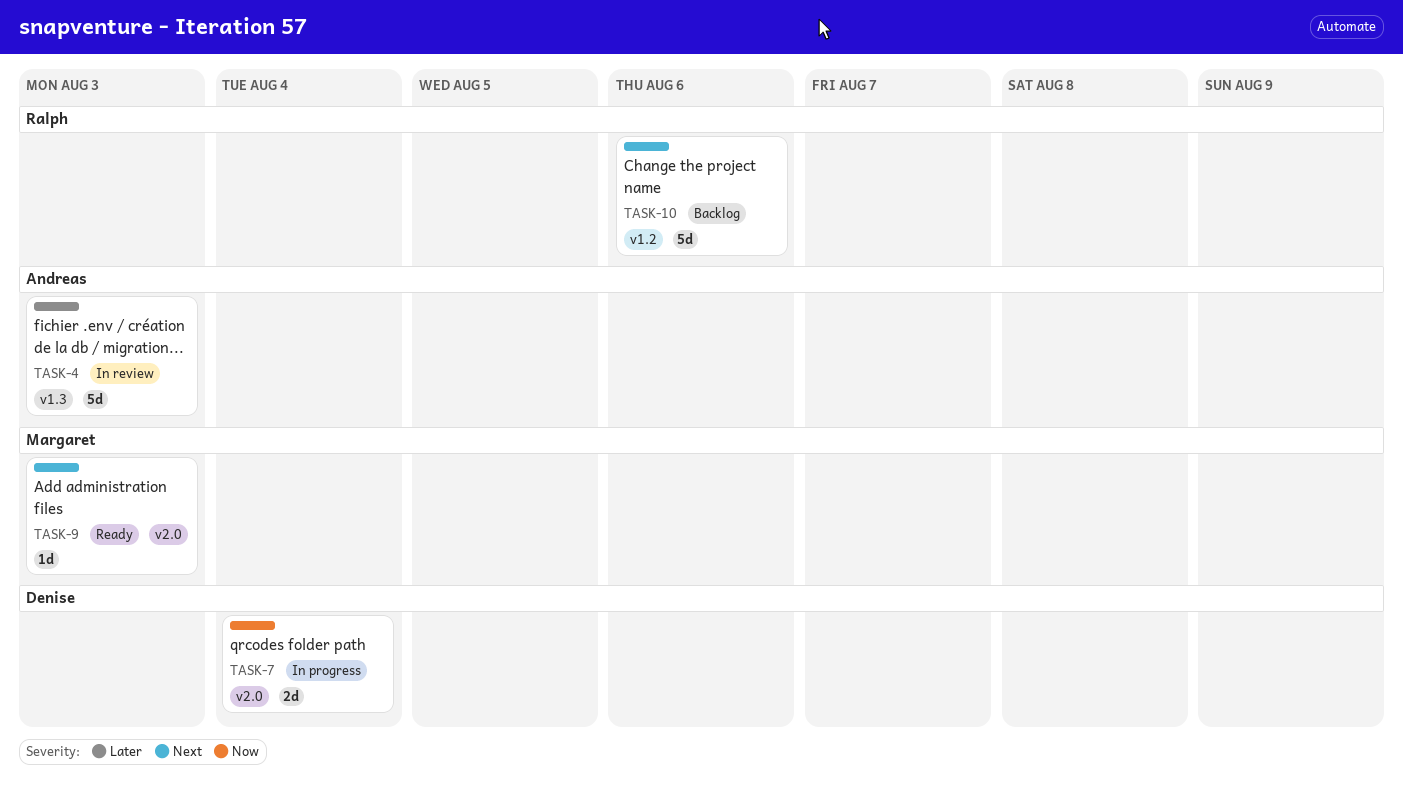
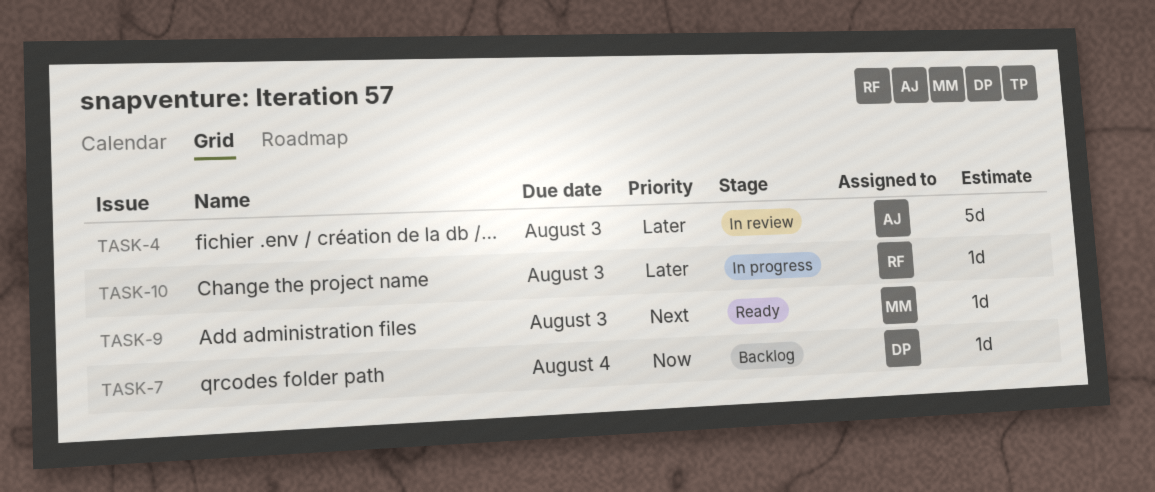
TASK-7, status: In progress -> Backlog
TASK-7, estimate: 2d -> 1d
TASK-10, status: Backlog -> In progress
TASK-10, priority: Next -> Later
TASK-10, estimate: 5d -> 1d
TASK-10, due: Aug 6 -> Aug 3

